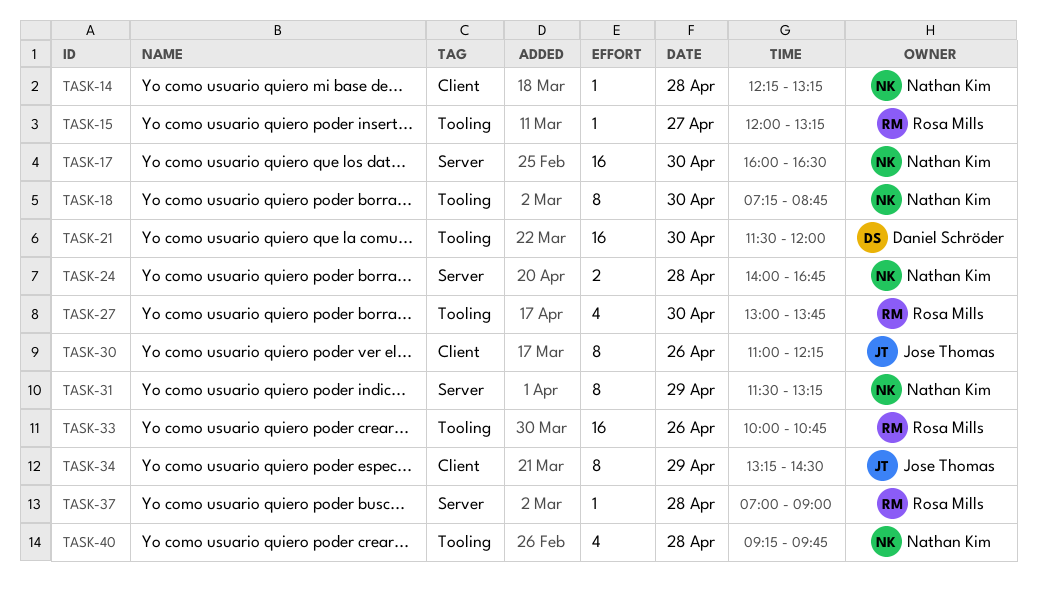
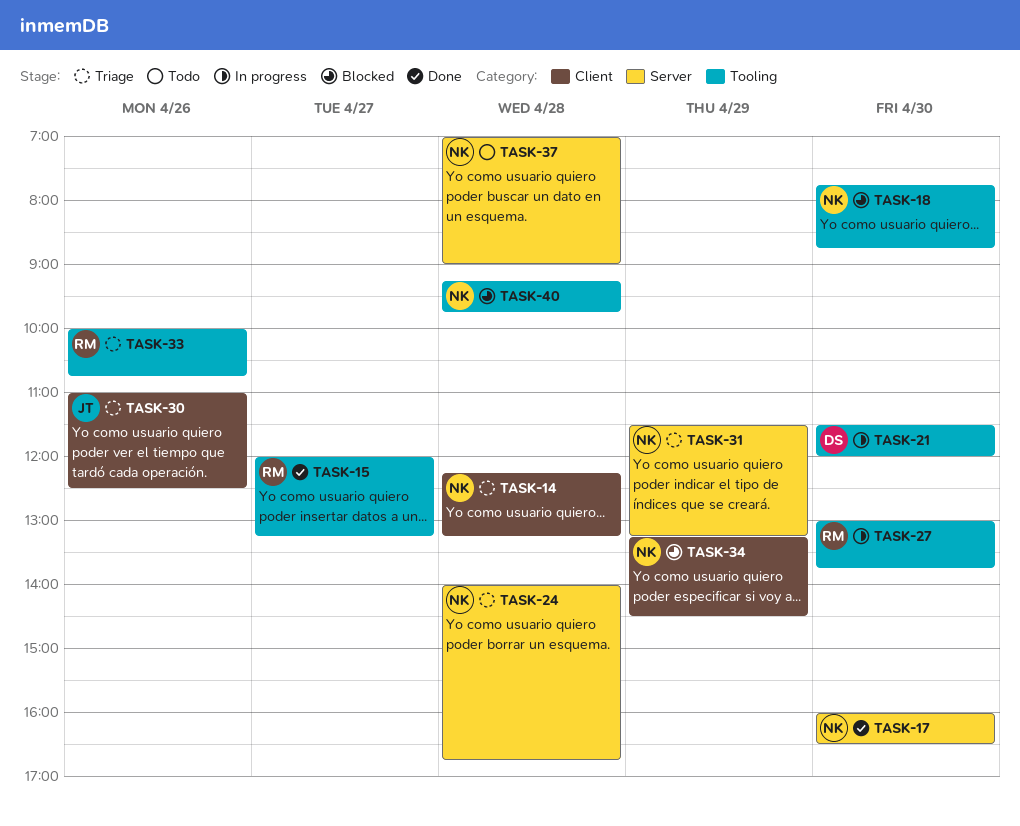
TASK-18, begins: 07:15 -> 07:45
TASK-30, ends: 12:15 -> 12:30
TASK-34, owner: Jose Thomas -> Nathan Kim
TASK-37, owner: Rosa Mills -> Nathan Kim

